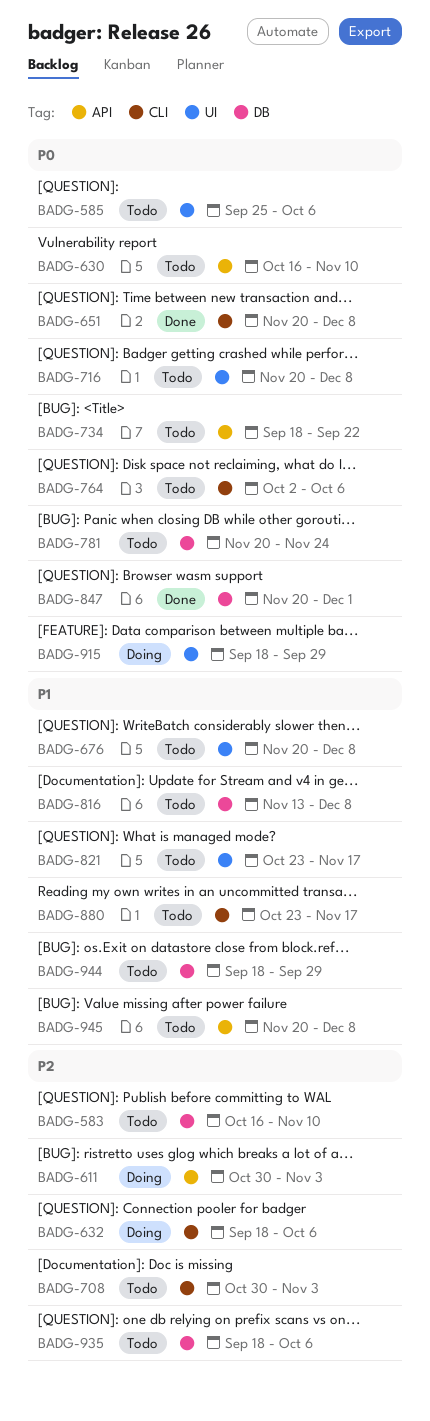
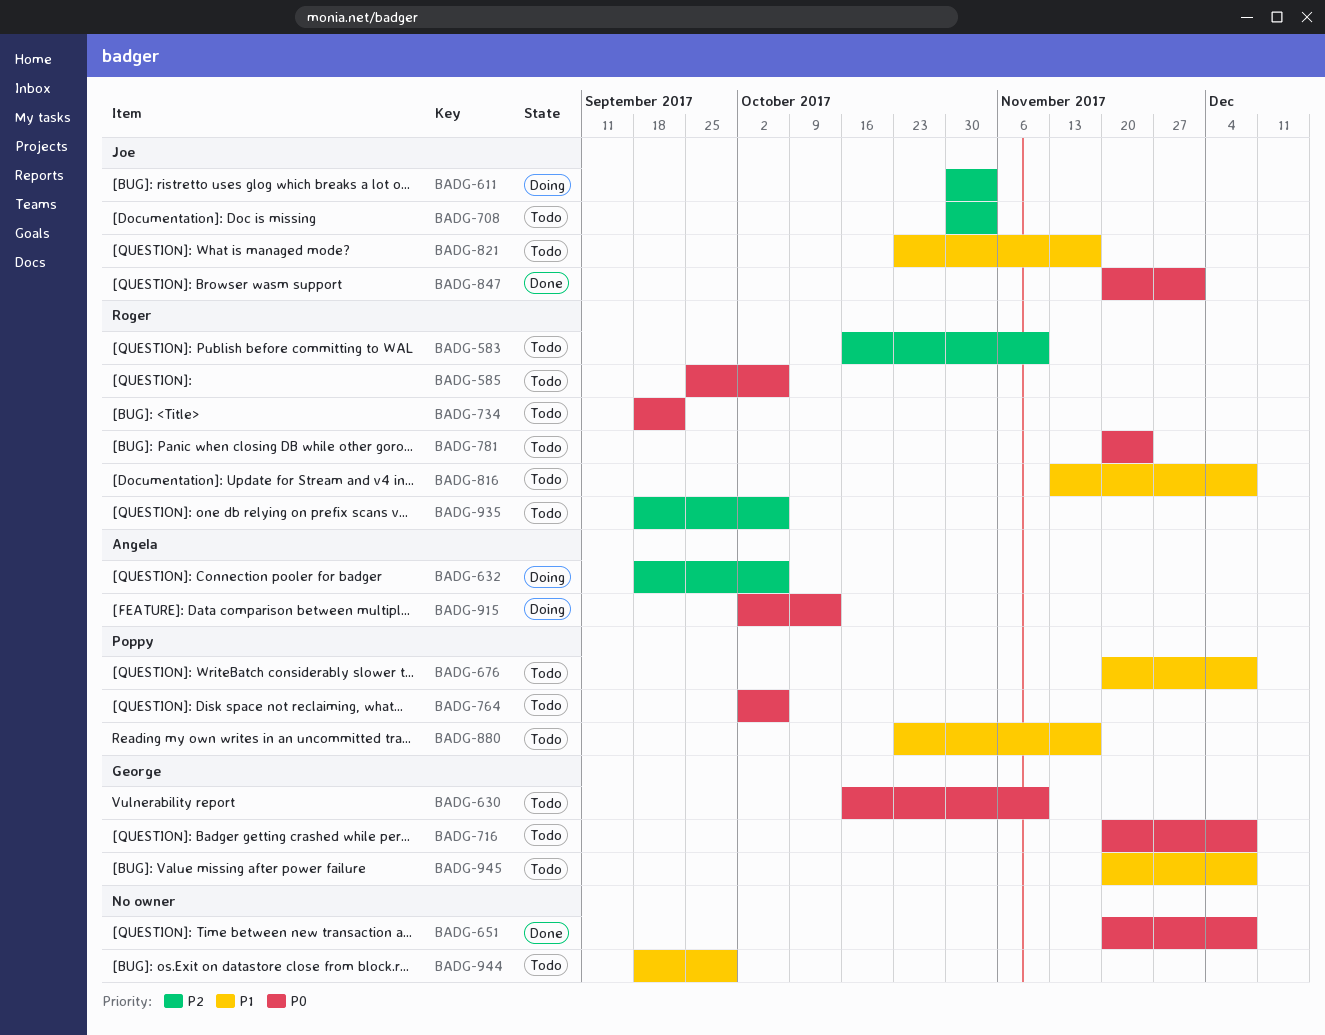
BADG-915, start: Sep 18 -> Oct 2
BADG-915, due: Sep 29 -> Oct 13

